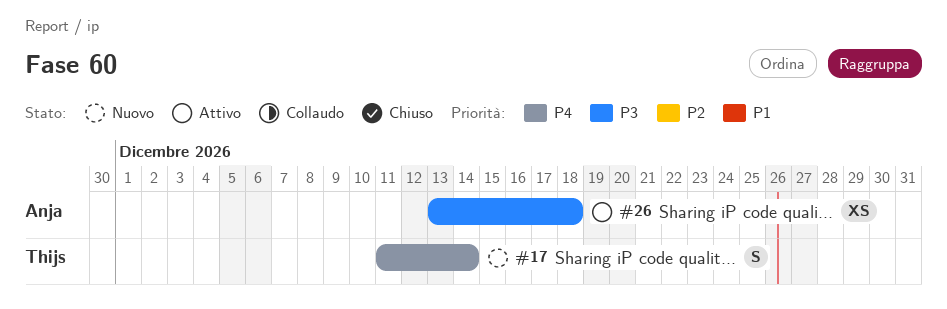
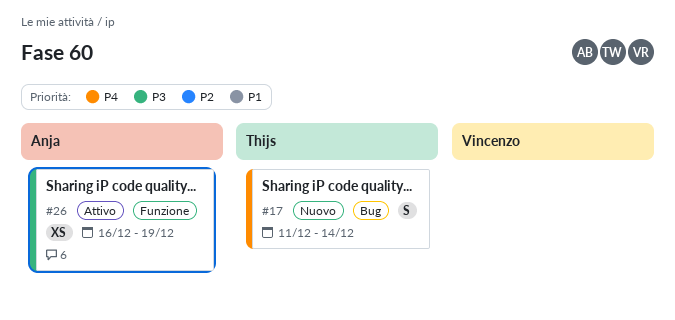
#26, start: Dec 13 -> Dec 16
#26, due: Dec 18 -> Dec 19

